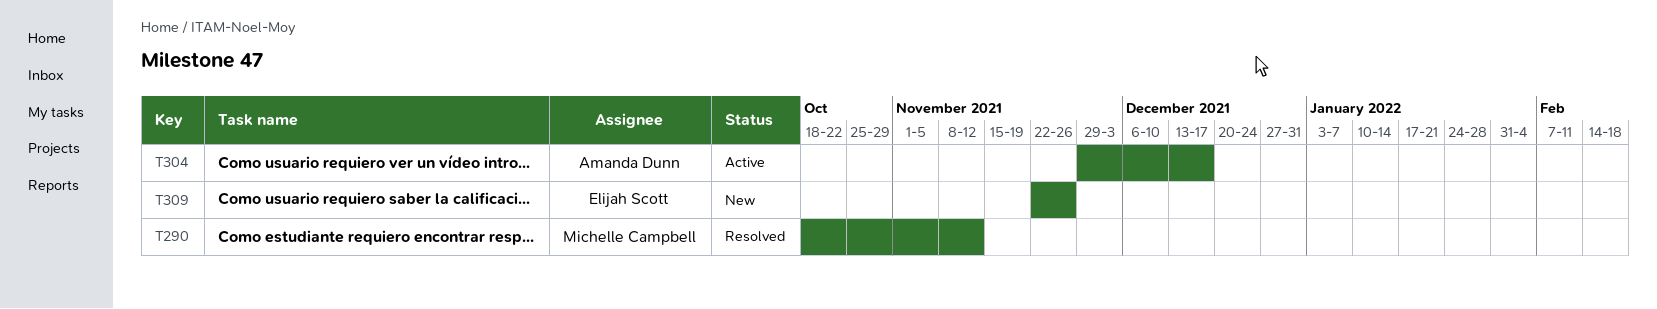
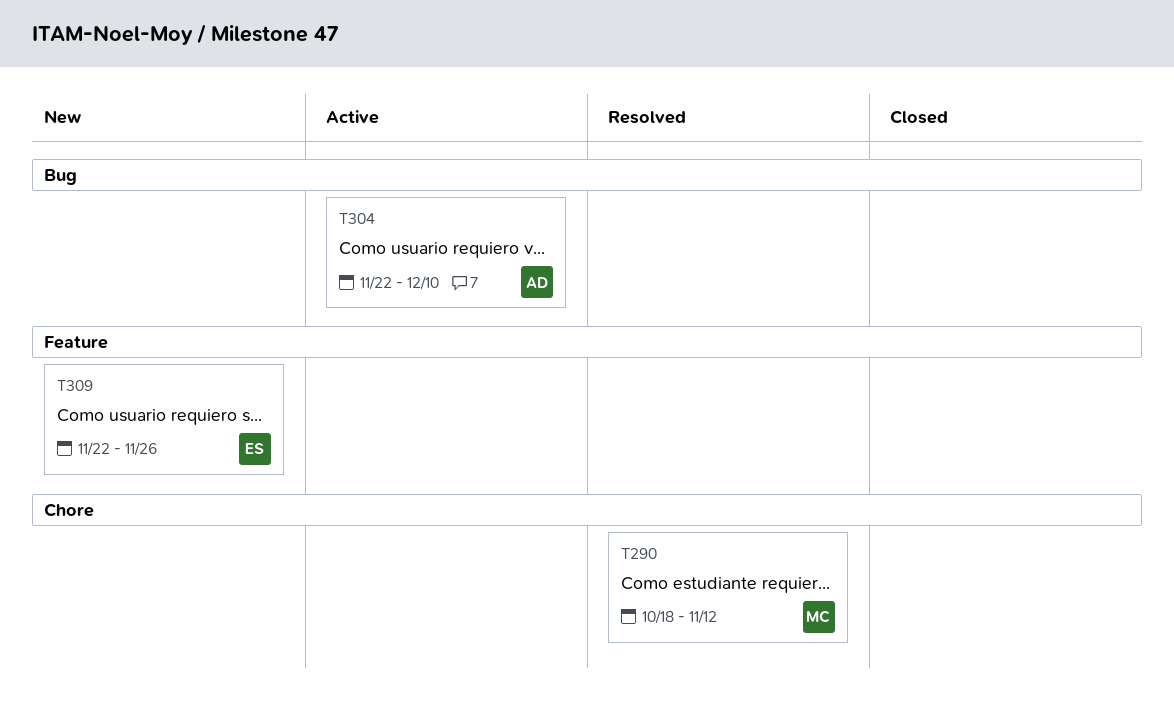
T304, start: Nov 29 -> Nov 22
T304, due: Dec 17 -> Dec 10

